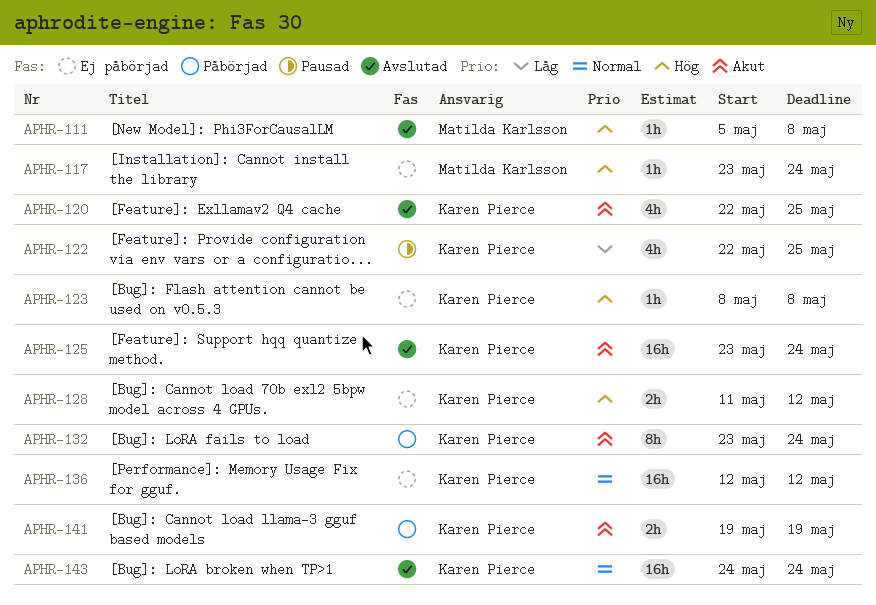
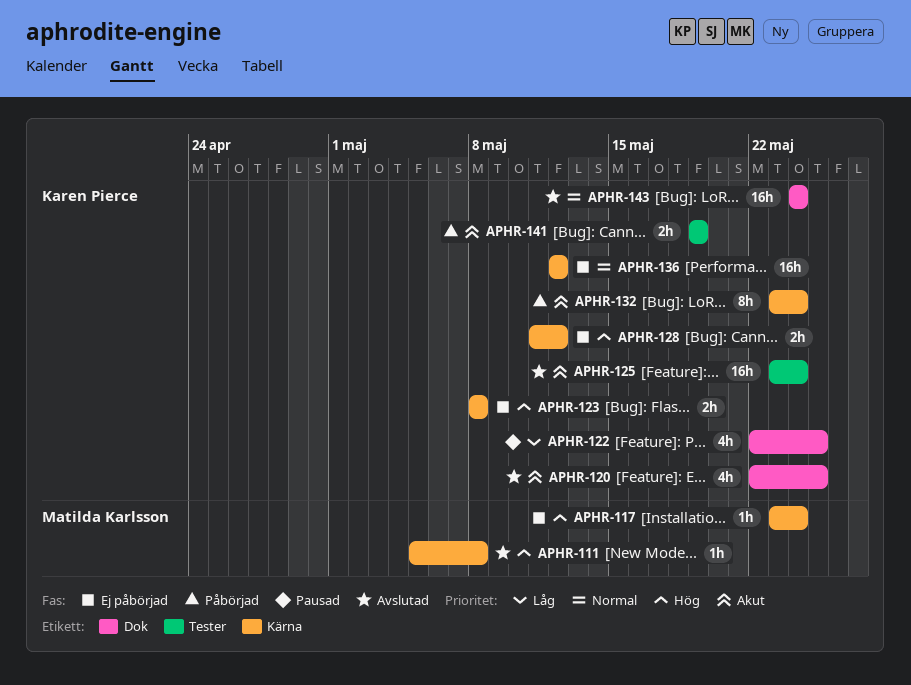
APHR-123, estimate: 1h -> 2h

